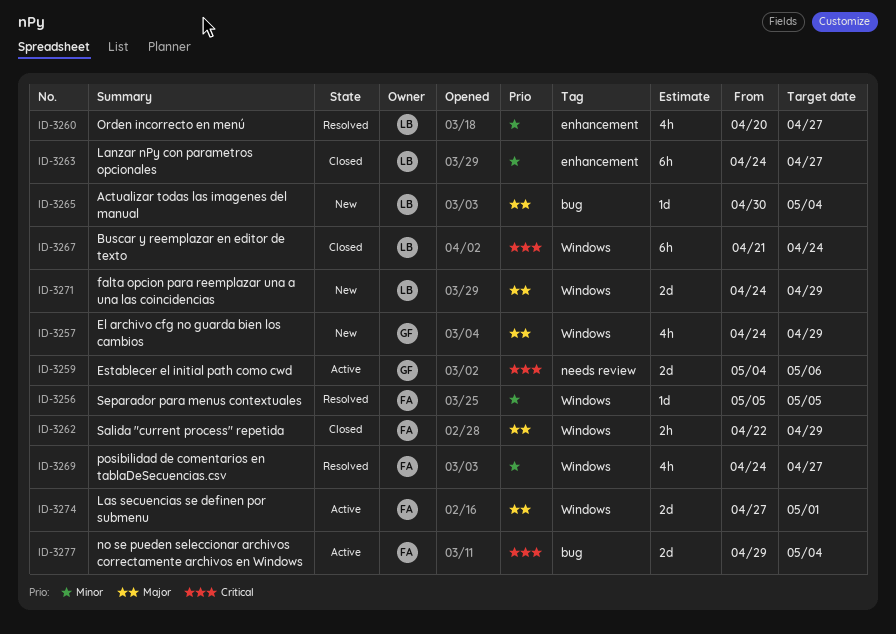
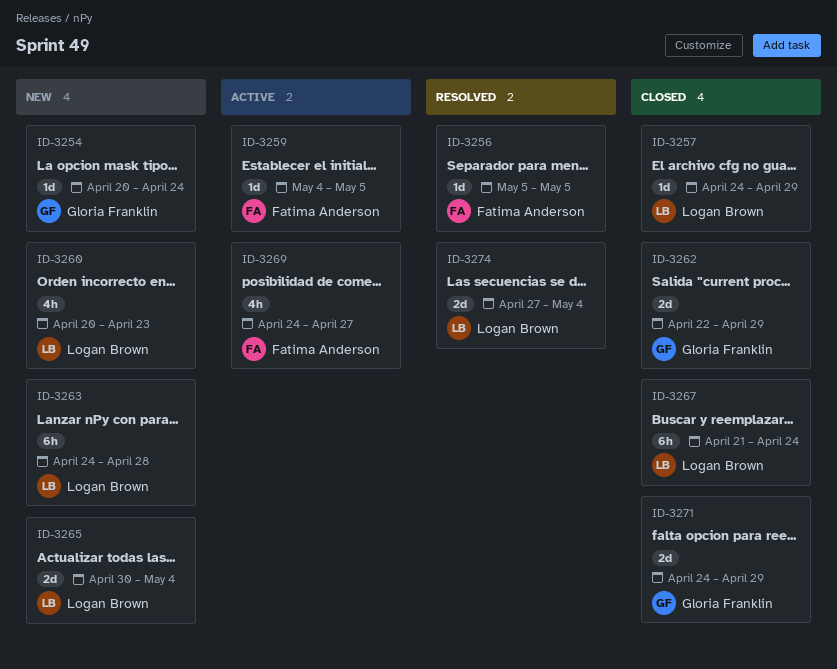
ID-3254: none -> present
ID-3257, status: New -> Closed
ID-3257, owner: Gloria Franklin -> Logan Brown
ID-3257, estimate: 4h -> 1d
ID-3259, owner: Gloria Franklin -> Fatima Anderson
ID-3259, estimate: 2d -> 1d
ID-3259, due: May 6 -> May 5
ID-3260, status: Resolved -> New
ID-3260, due: Apr 27 -> Apr 23
ID-3262, owner: Fatima Anderson -> Gloria Franklin
ID-3262, estimate: 2h -> 2d
ID-3263, status: Closed -> New
ID-3263, due: Apr 27 -> Apr 28
ID-3265, estimate: 1d -> 2d
ID-3269, status: Resolved -> Active
ID-3271, status: New -> Closed
ID-3271, owner: Logan Brown -> Gloria Franklin
ID-3274, status: Active -> Resolved
ID-3274, owner: Fatima Anderson -> Logan Brown
ID-3274, due: May 1 -> May 4
ID-3277: present -> none

